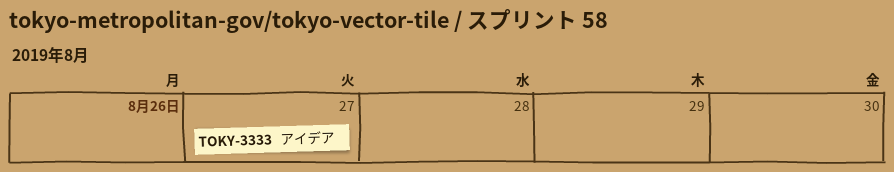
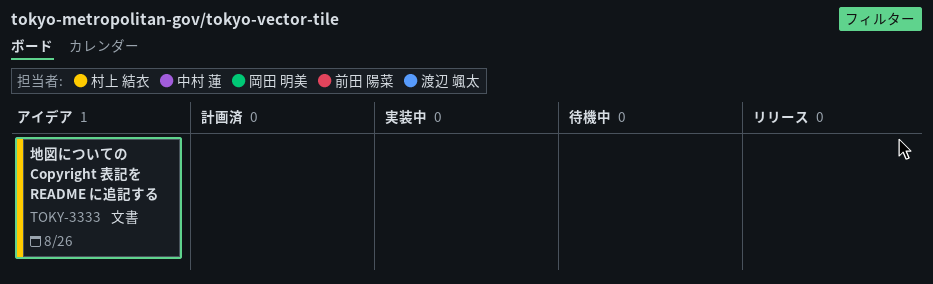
TOKY-3333, due: Aug 27 -> Aug 26

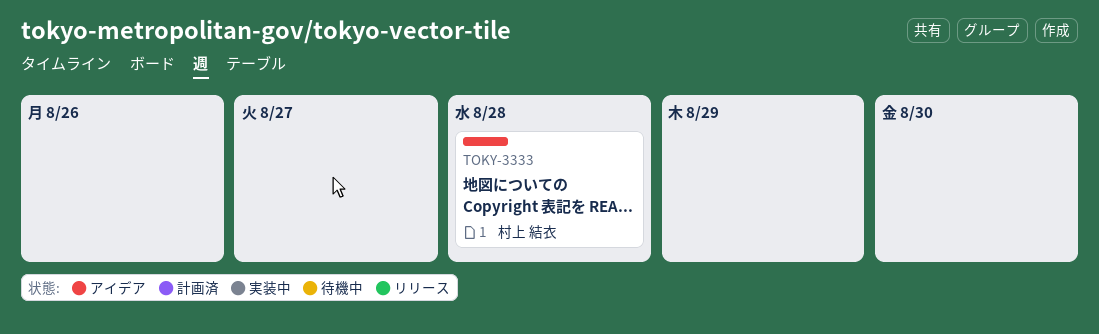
TOKY-3333, due: Aug 26 -> Aug 28

